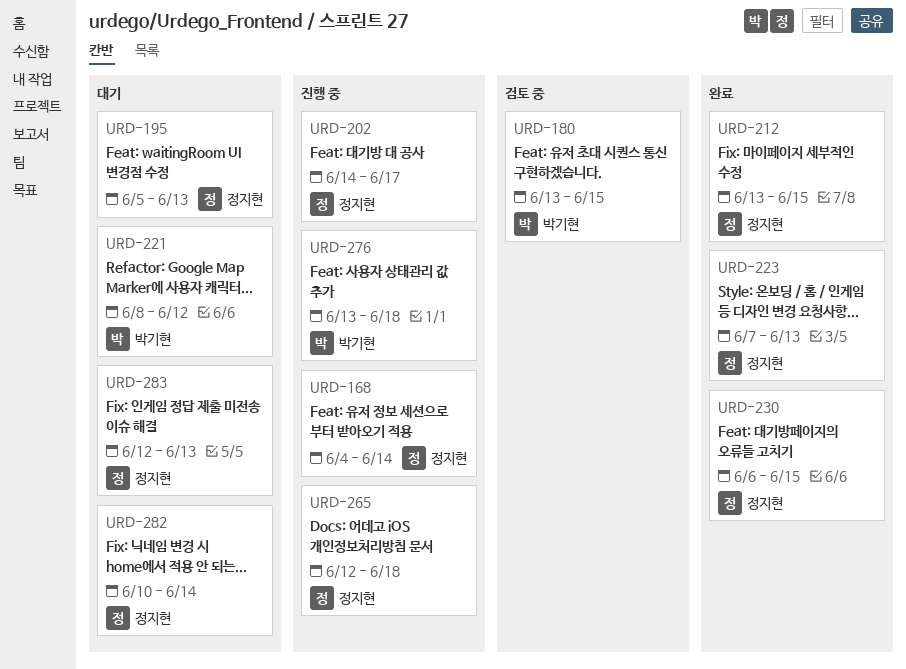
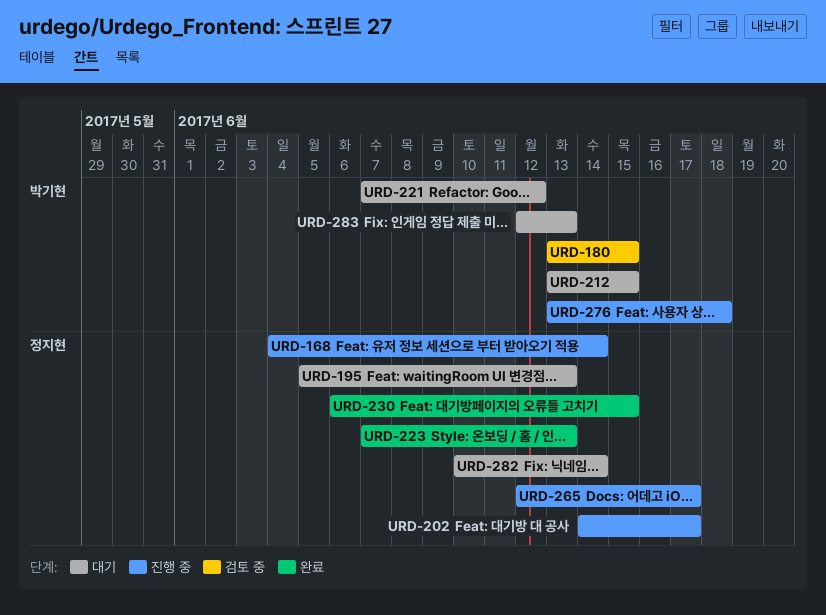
URD-212, status: 완료 -> 대기
URD-212, owner: 정지현 -> 박기현
URD-221, start: Jun 8 -> Jun 7
URD-265, due: Jun 18 -> Jun 17
URD-283, owner: 정지현 -> 박기현

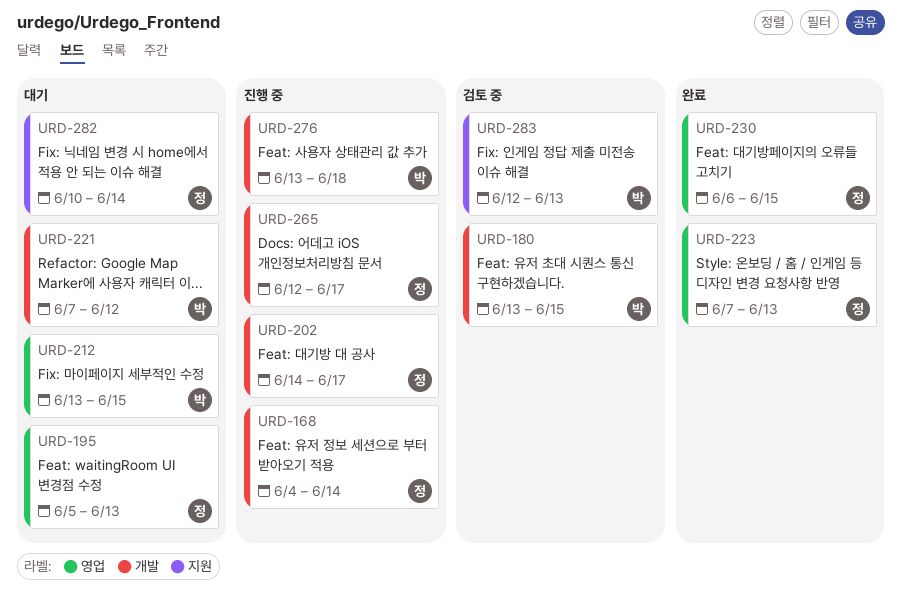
URD-283, status: 대기 -> 검토 중

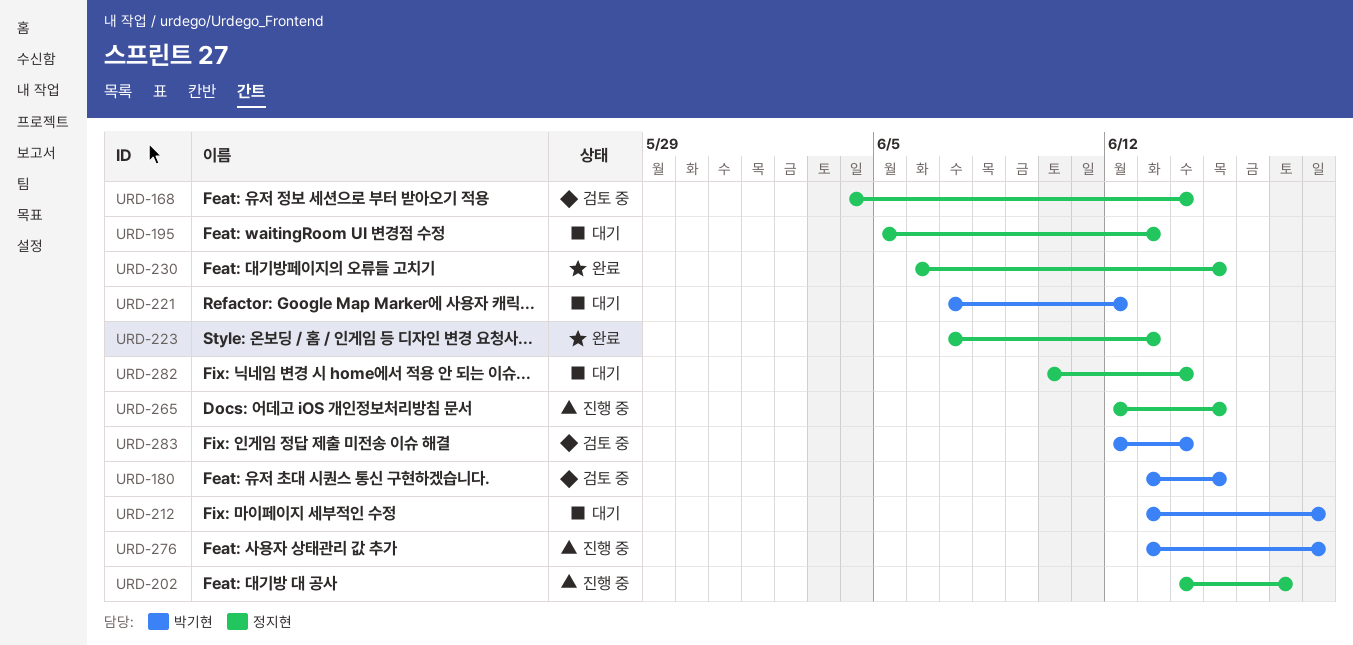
URD-168, status: 진행 중 -> 검토 중
URD-212, due: Jun 15 -> Jun 18
URD-265, due: Jun 17 -> Jun 15
URD-283, due: Jun 13 -> Jun 14

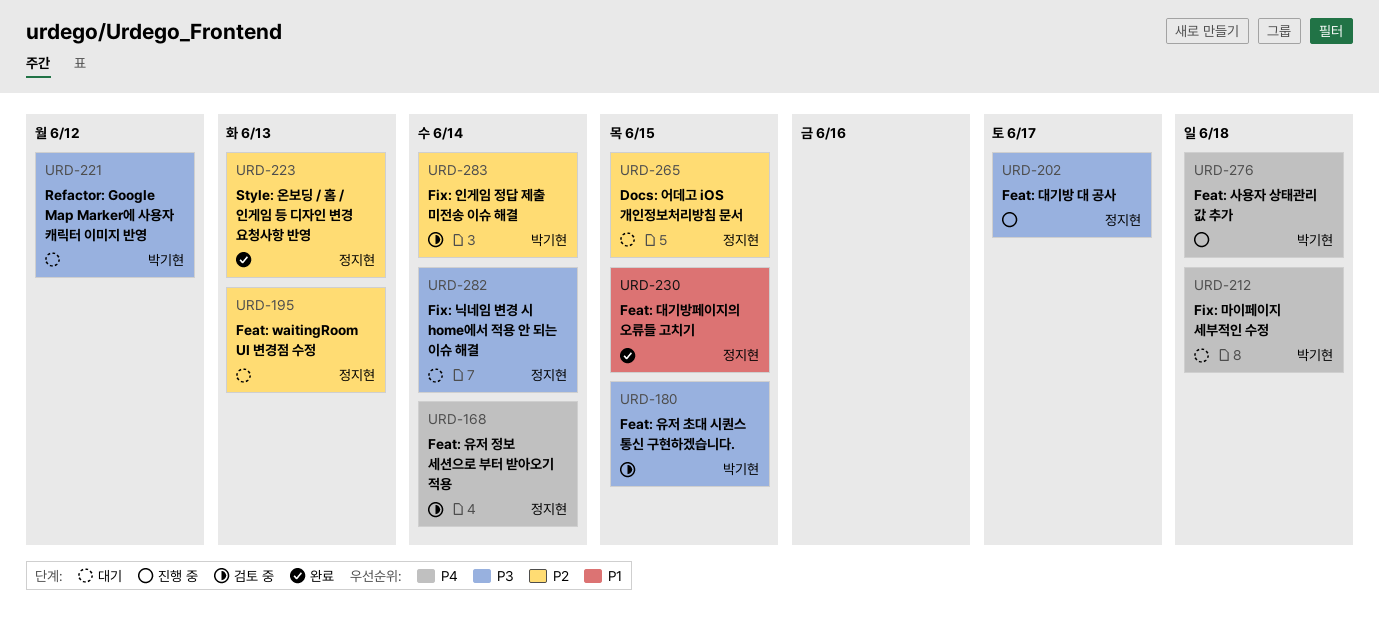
URD-265, status: 진행 중 -> 대기

